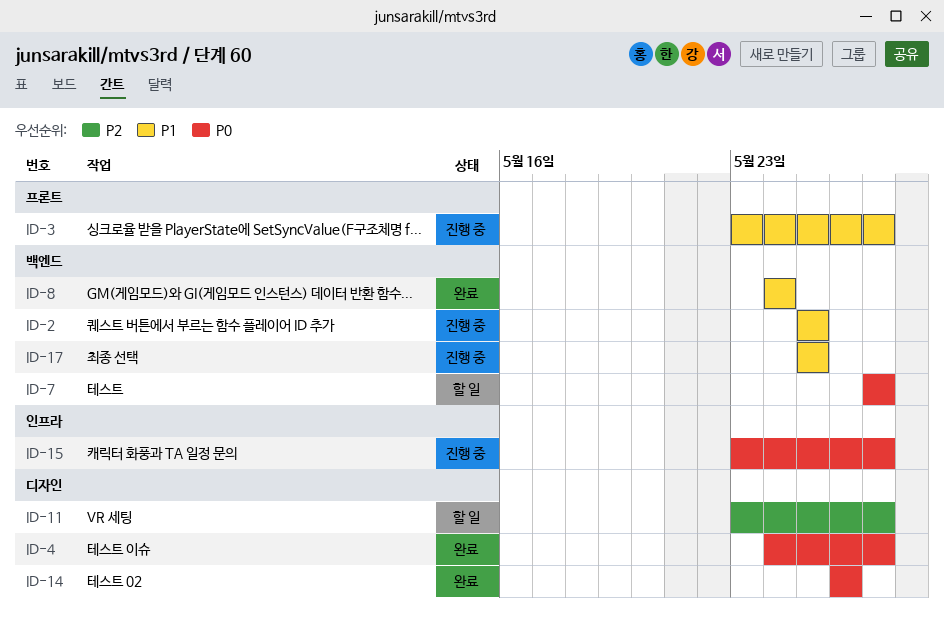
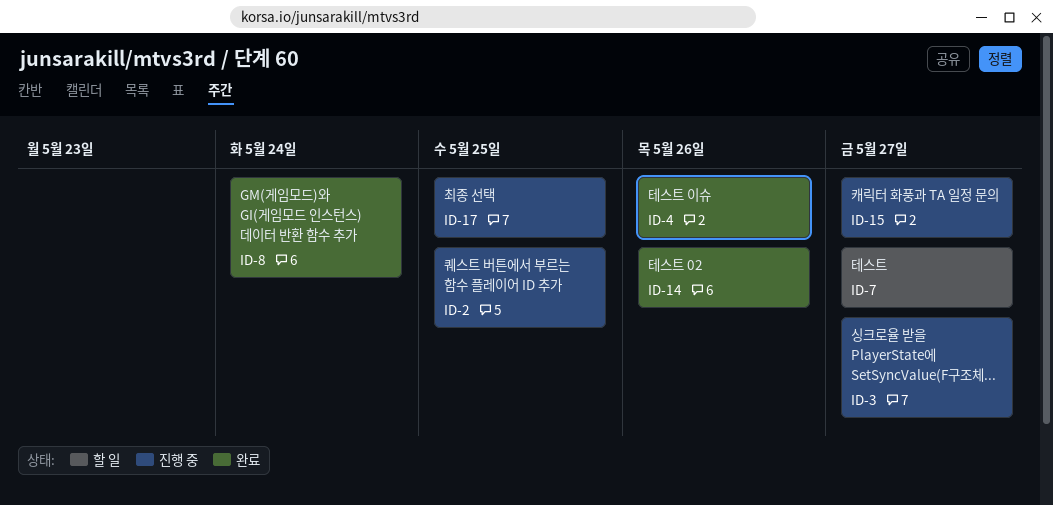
ID-4, due: May 27 -> May 26
ID-11: present -> none

